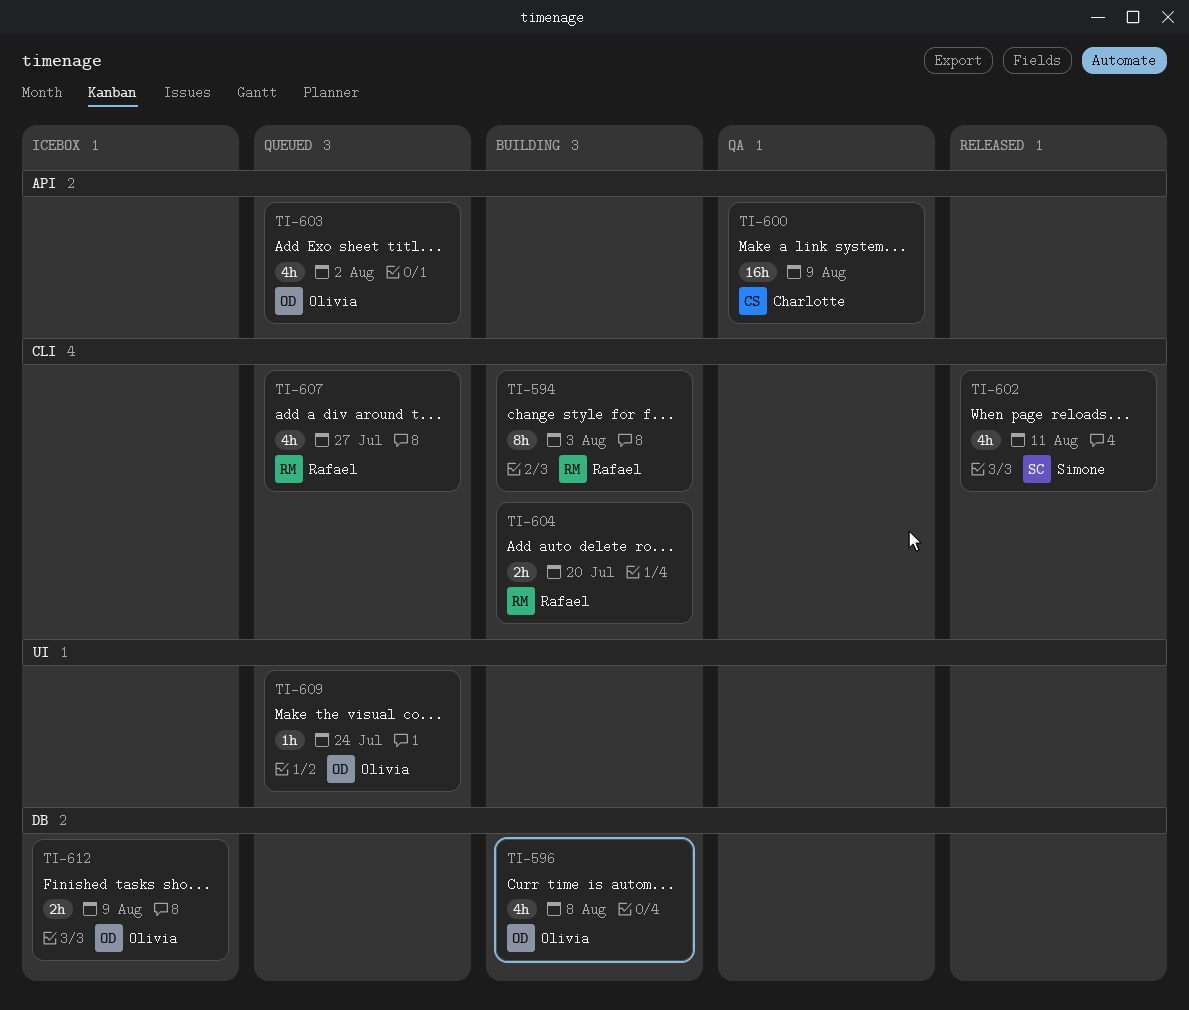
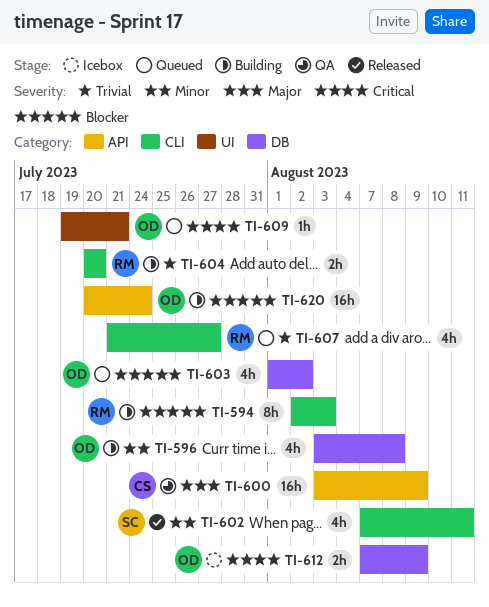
TI-603, label: API -> DB
TI-609, due: Jul 24 -> Jul 21
TI-620: none -> present

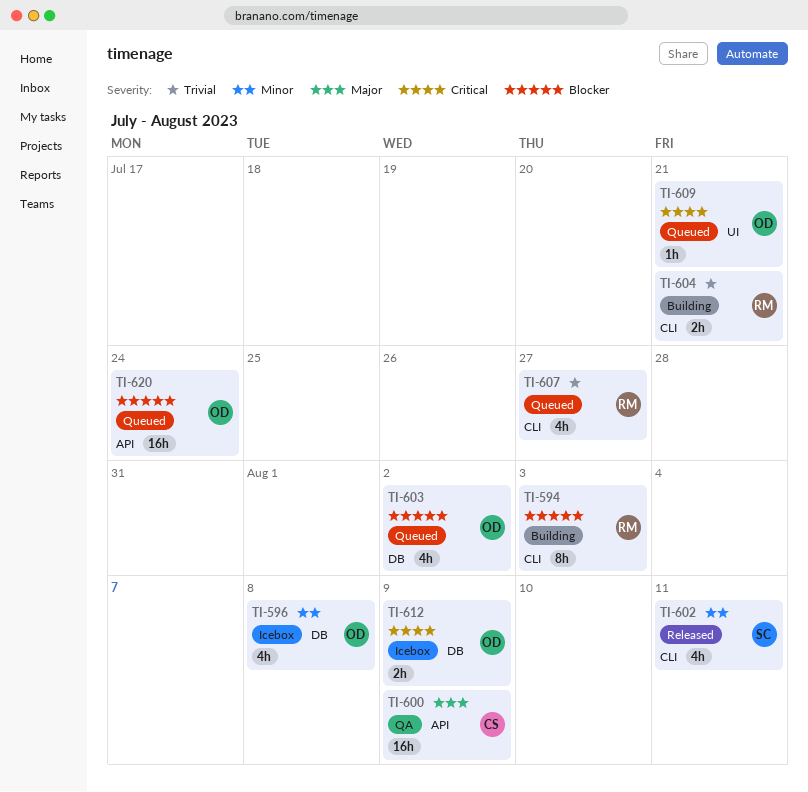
TI-596, status: Building -> Icebox
TI-604, due: Jul 20 -> Jul 21
TI-620, status: Building -> Queued

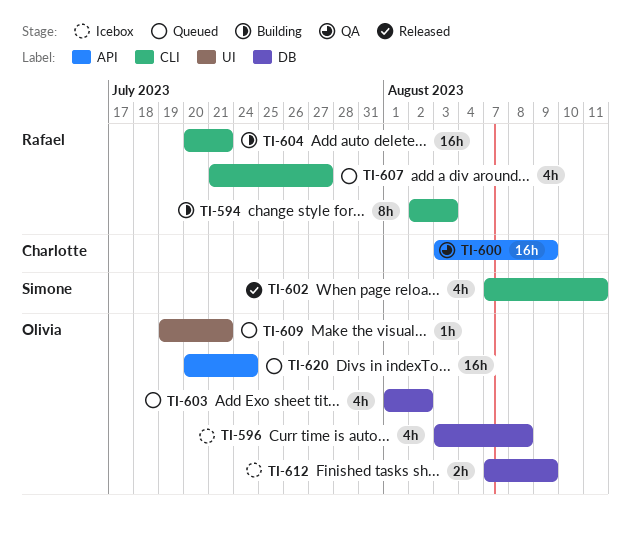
TI-604, estimate: 2h -> 16h

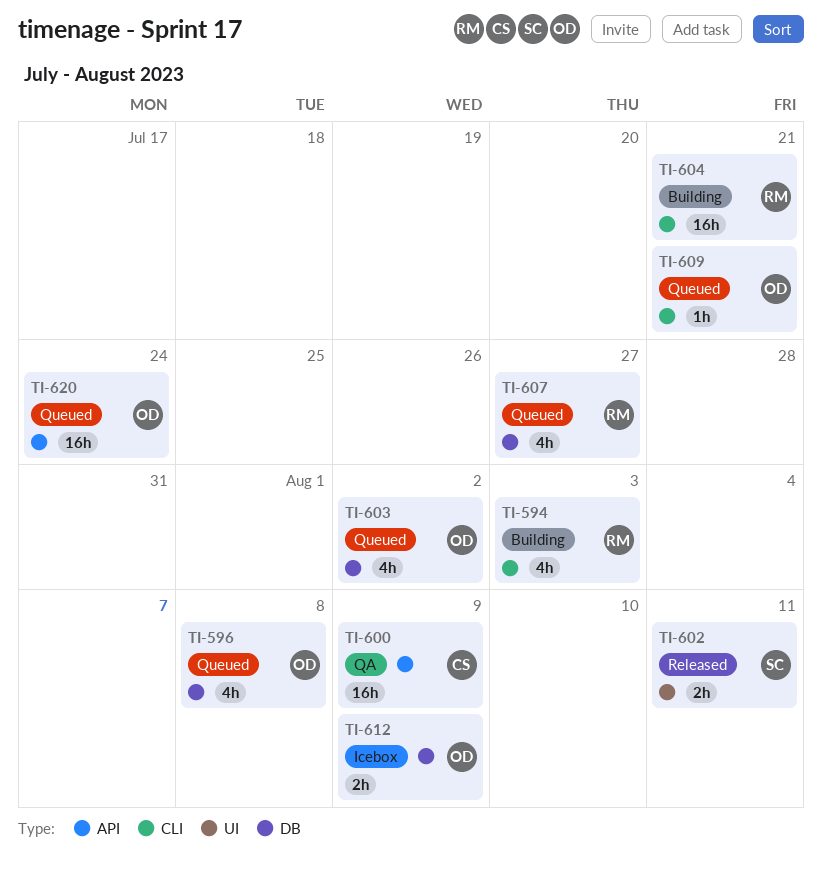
TI-594, estimate: 8h -> 4h
TI-596, status: Icebox -> Queued
TI-602, label: CLI -> UI
TI-602, estimate: 4h -> 2h
TI-607, label: CLI -> DB
TI-609, label: UI -> CLI

